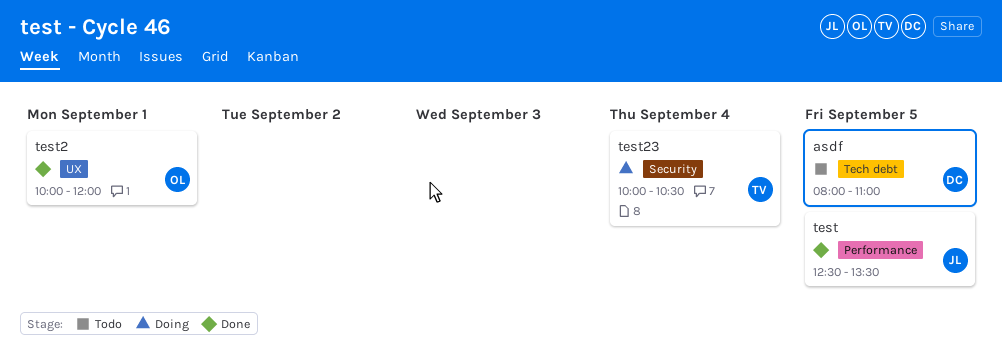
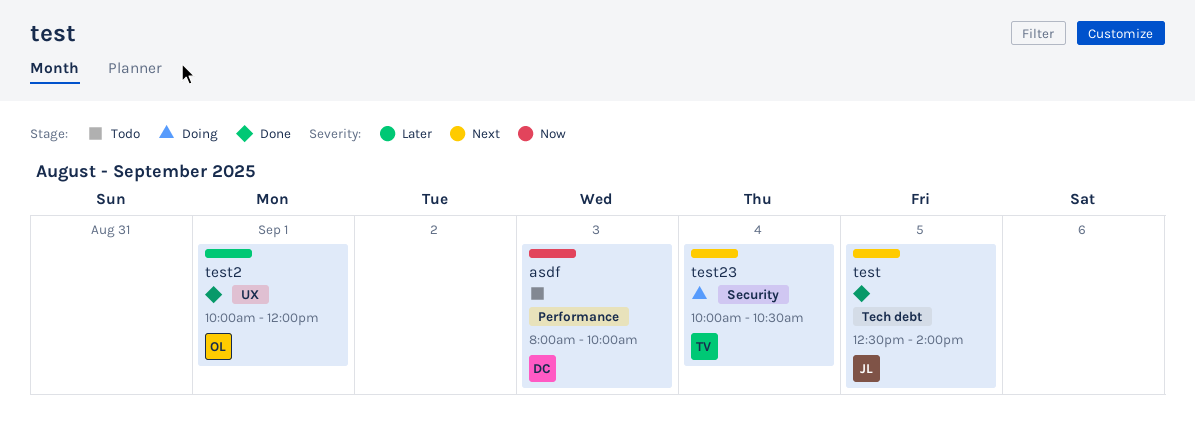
asdf, label: Tech debt -> Performance
asdf, day: Sep 5 -> Sep 3
asdf, ends: 11:00 -> 10:00
test, label: Performance -> Tech debt
test, ends: 13:30 -> 14:00

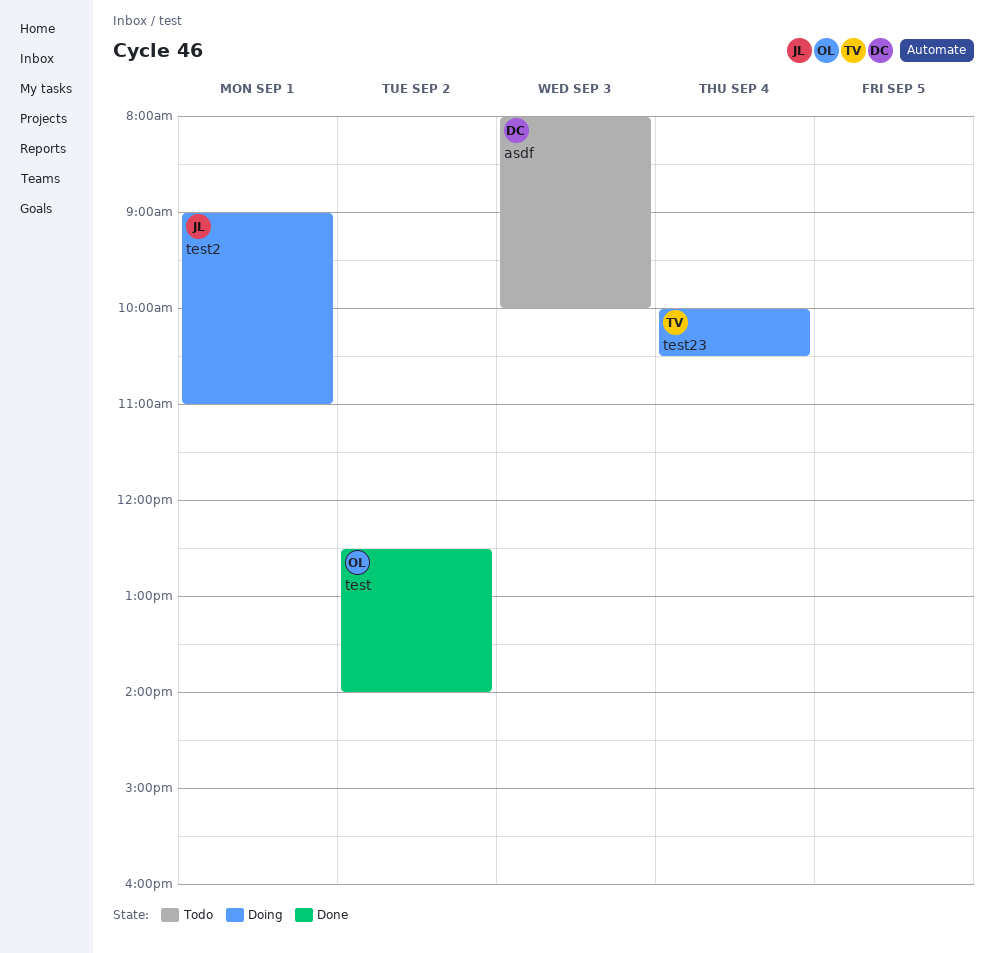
test, owner: JL -> OL
test, day: Sep 5 -> Sep 2
test2, status: Done -> Doing
test2, owner: OL -> JL
test2, begins: 10:00 -> 09:00
test2, ends: 12:00 -> 11:00

